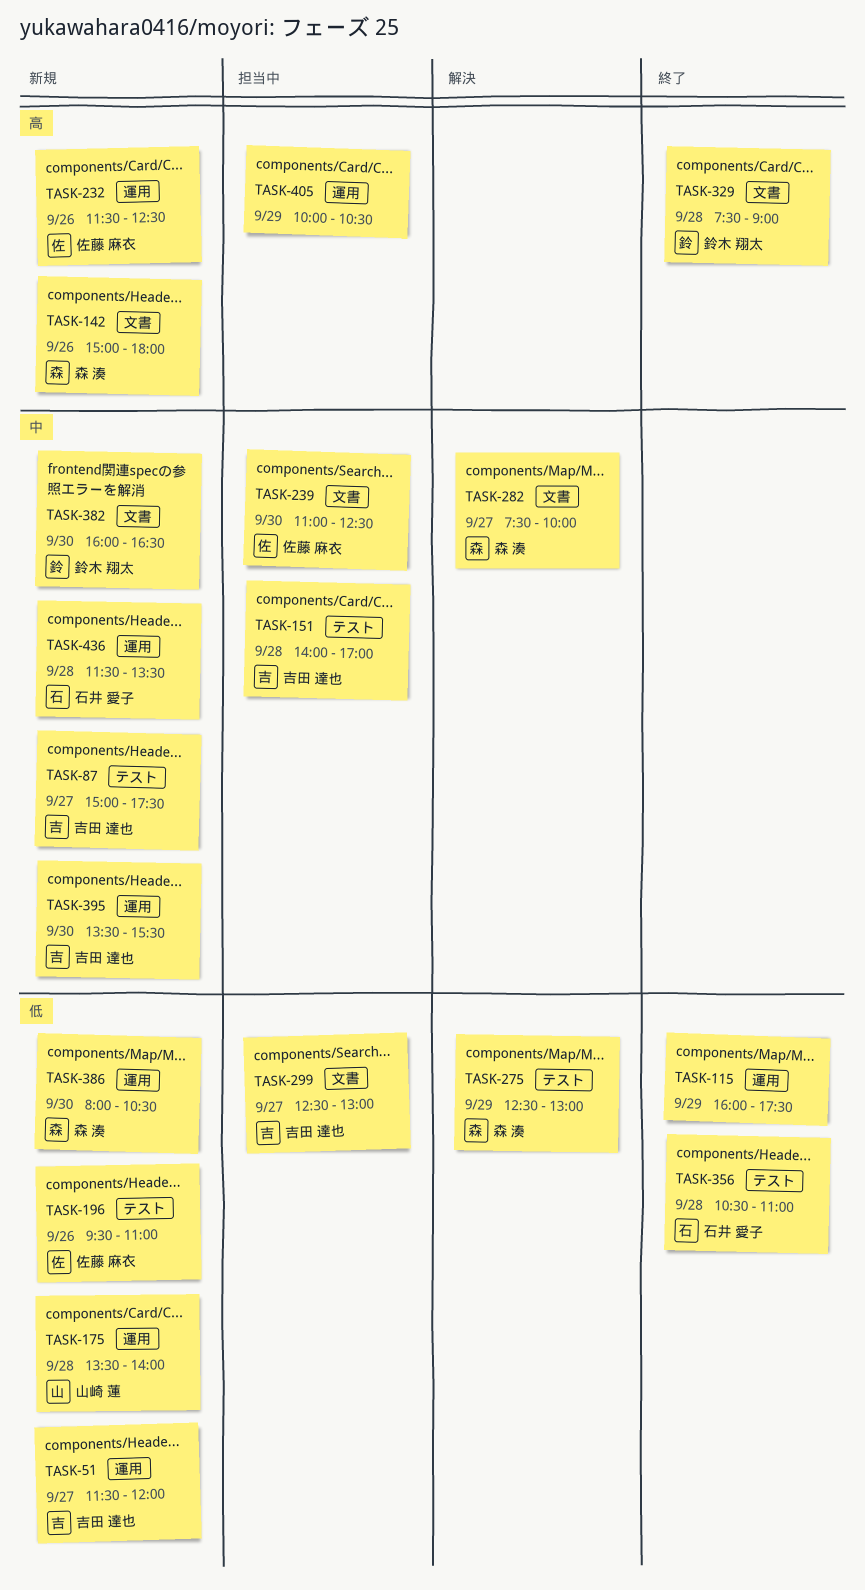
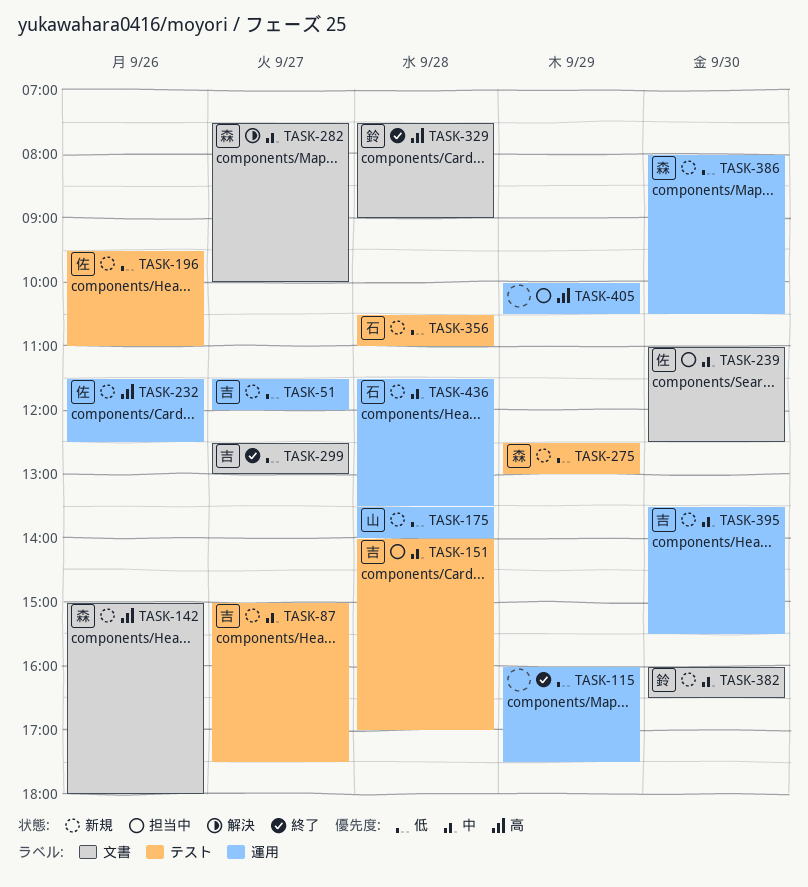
TASK-275, status: 解決 -> 新規
TASK-299, status: 担当中 -> 終了
TASK-356, status: 終了 -> 新規

